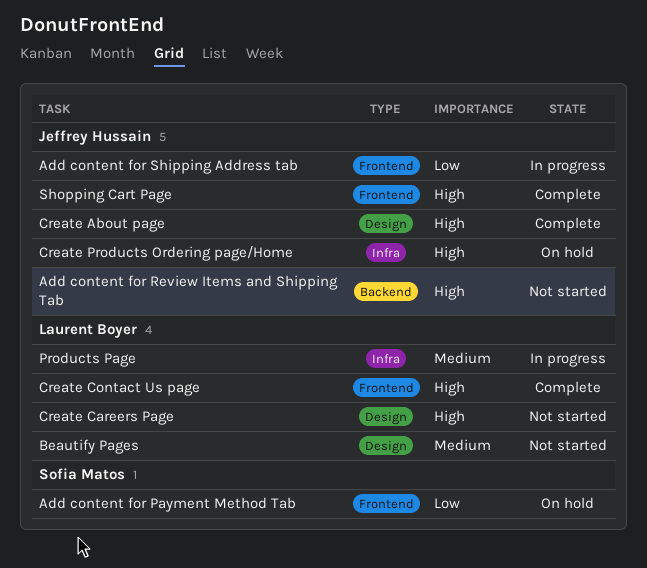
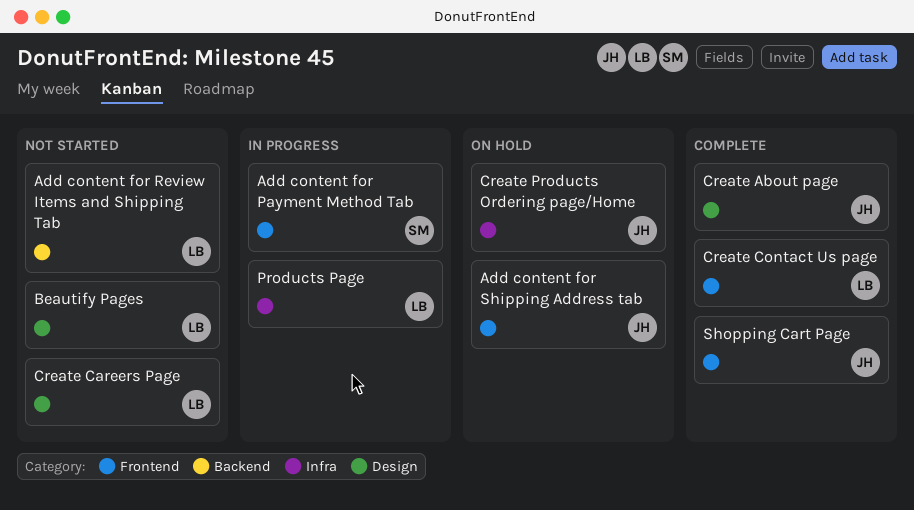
Add content for Payment Method Tab, status: On hold -> In progress
Add content for Review Items and Shipping Tab, owner: Jeffrey Hussain -> Laurent Boyer
Add content for Shipping Address tab, status: In progress -> On hold

